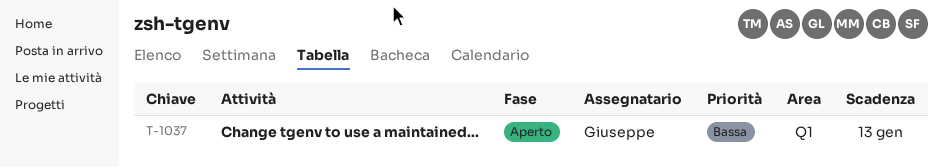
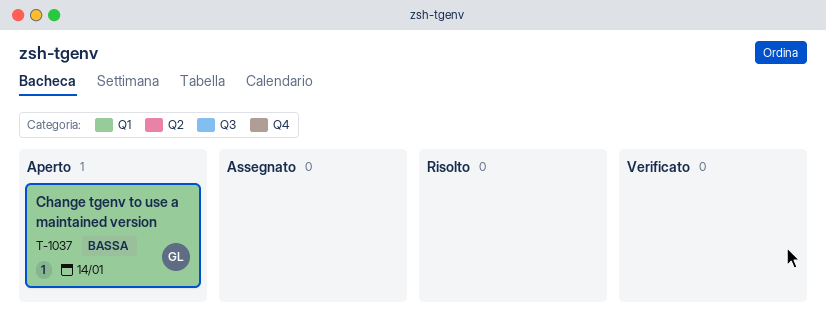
T-1037, due: Jan 13 -> Jan 14

